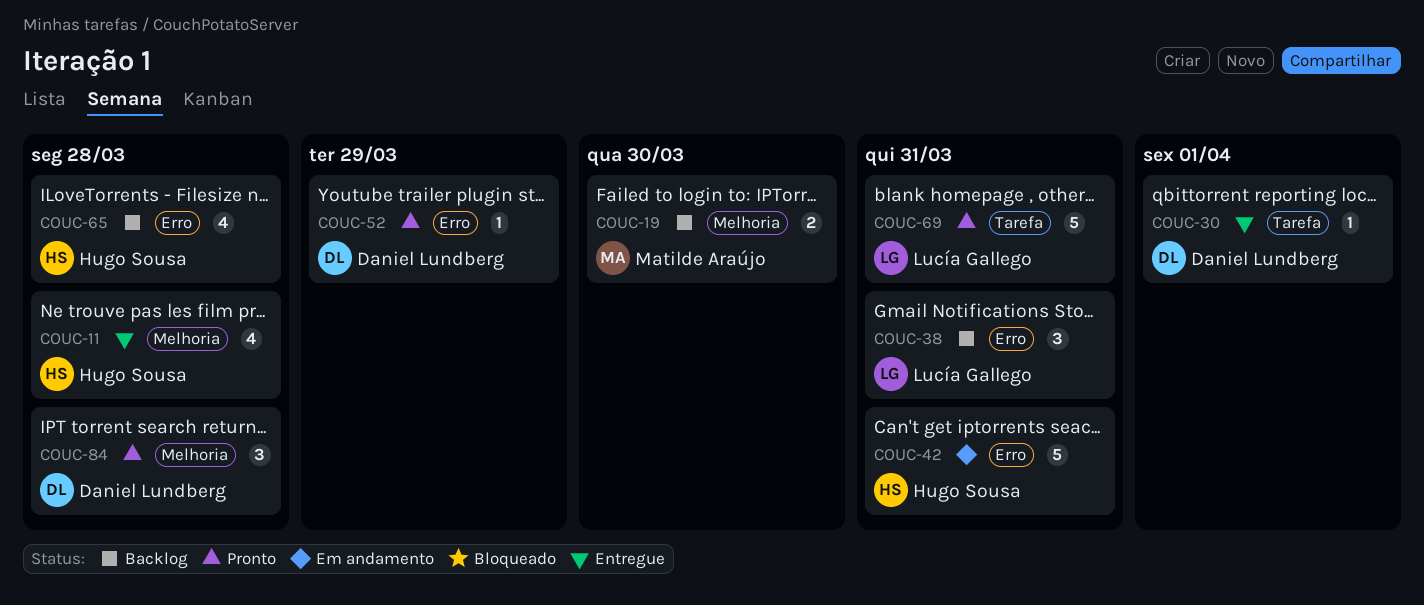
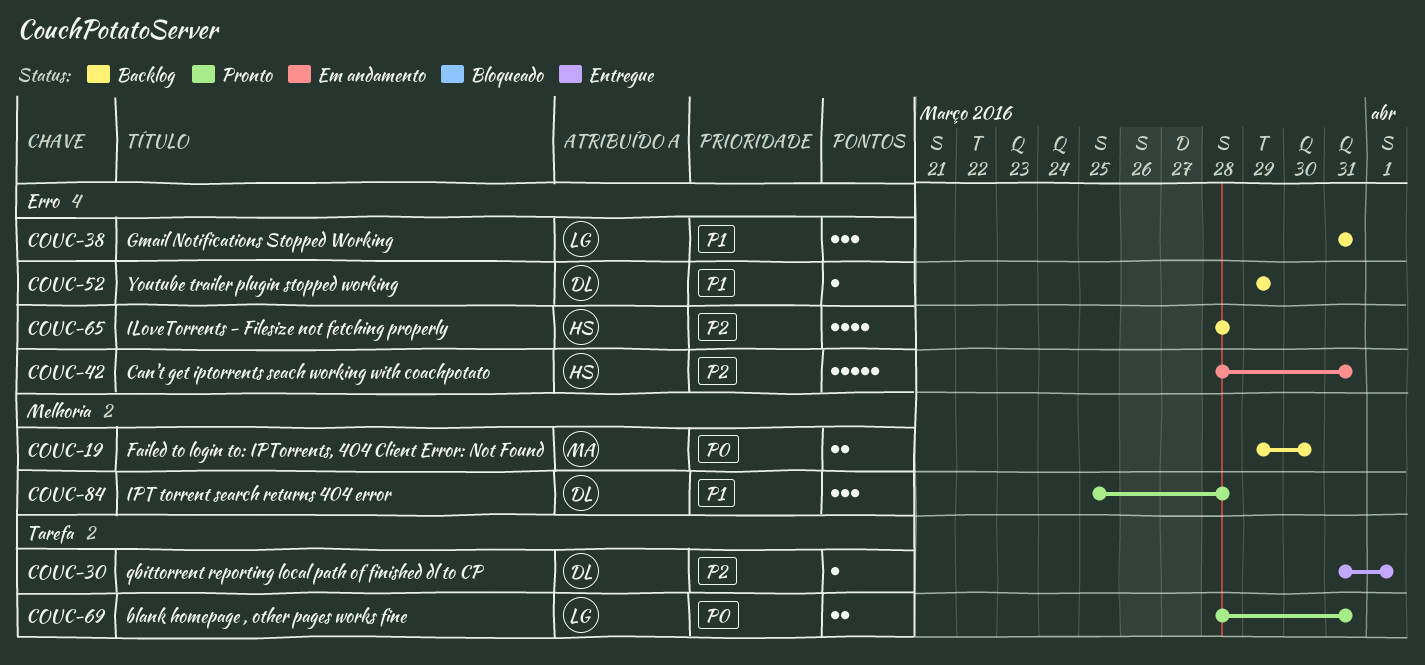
COUC-11: present -> none
COUC-52, status: Pronto -> Backlog
COUC-69, estimate: 5 -> 2

